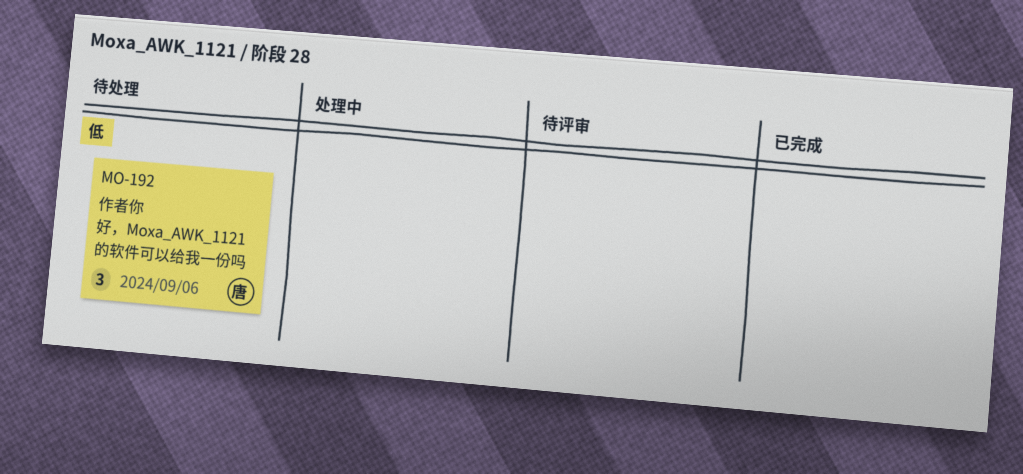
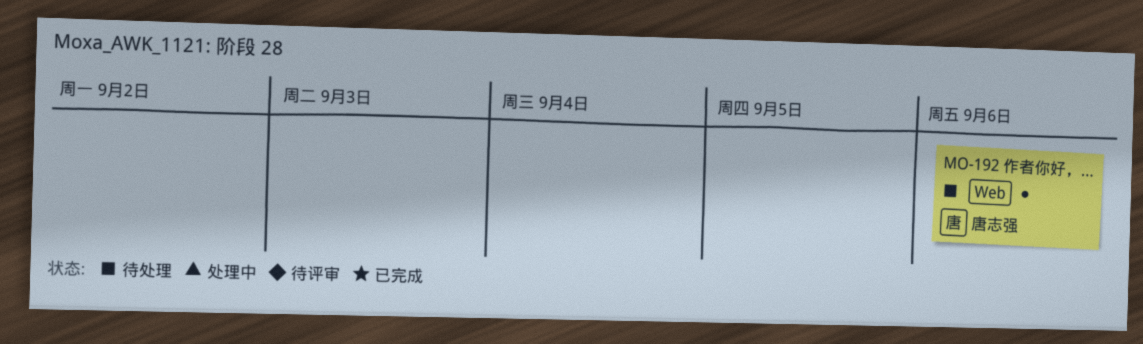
MO-192, estimate: 3 -> 1

